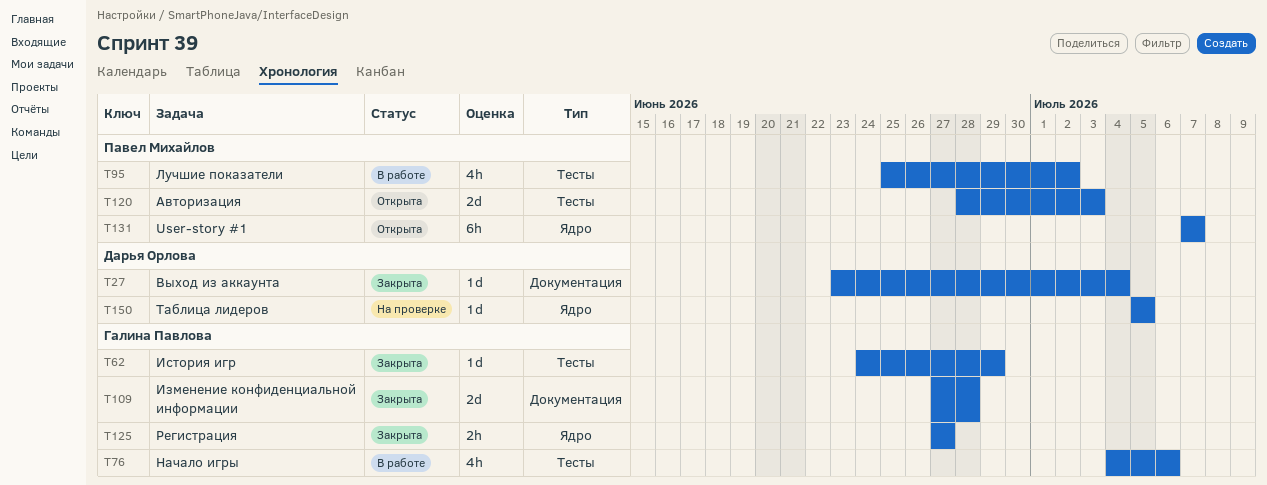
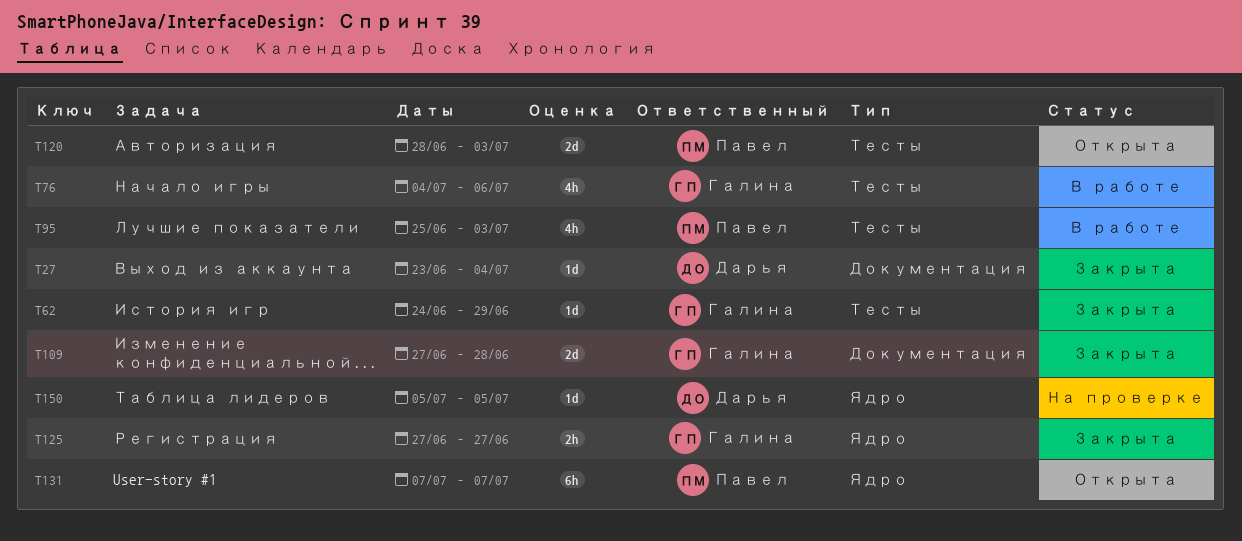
T95, due: Jul 2 -> Jul 3

